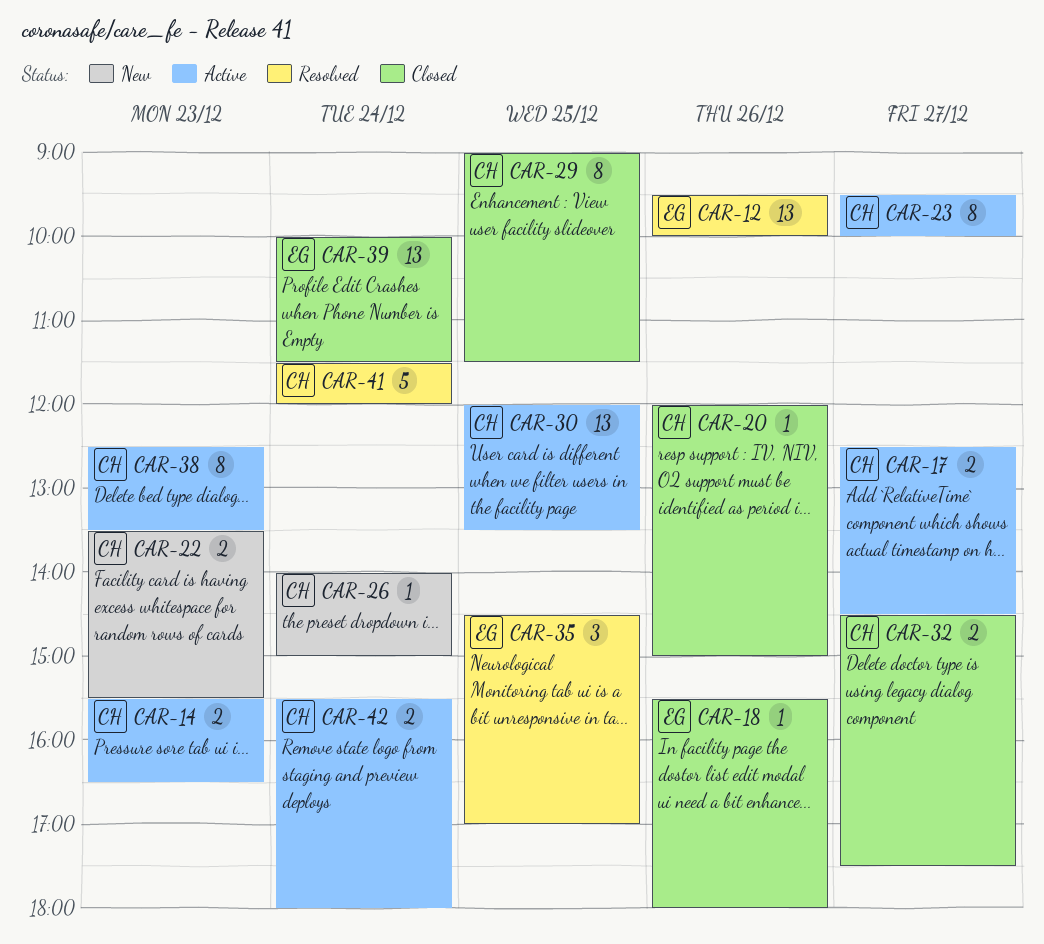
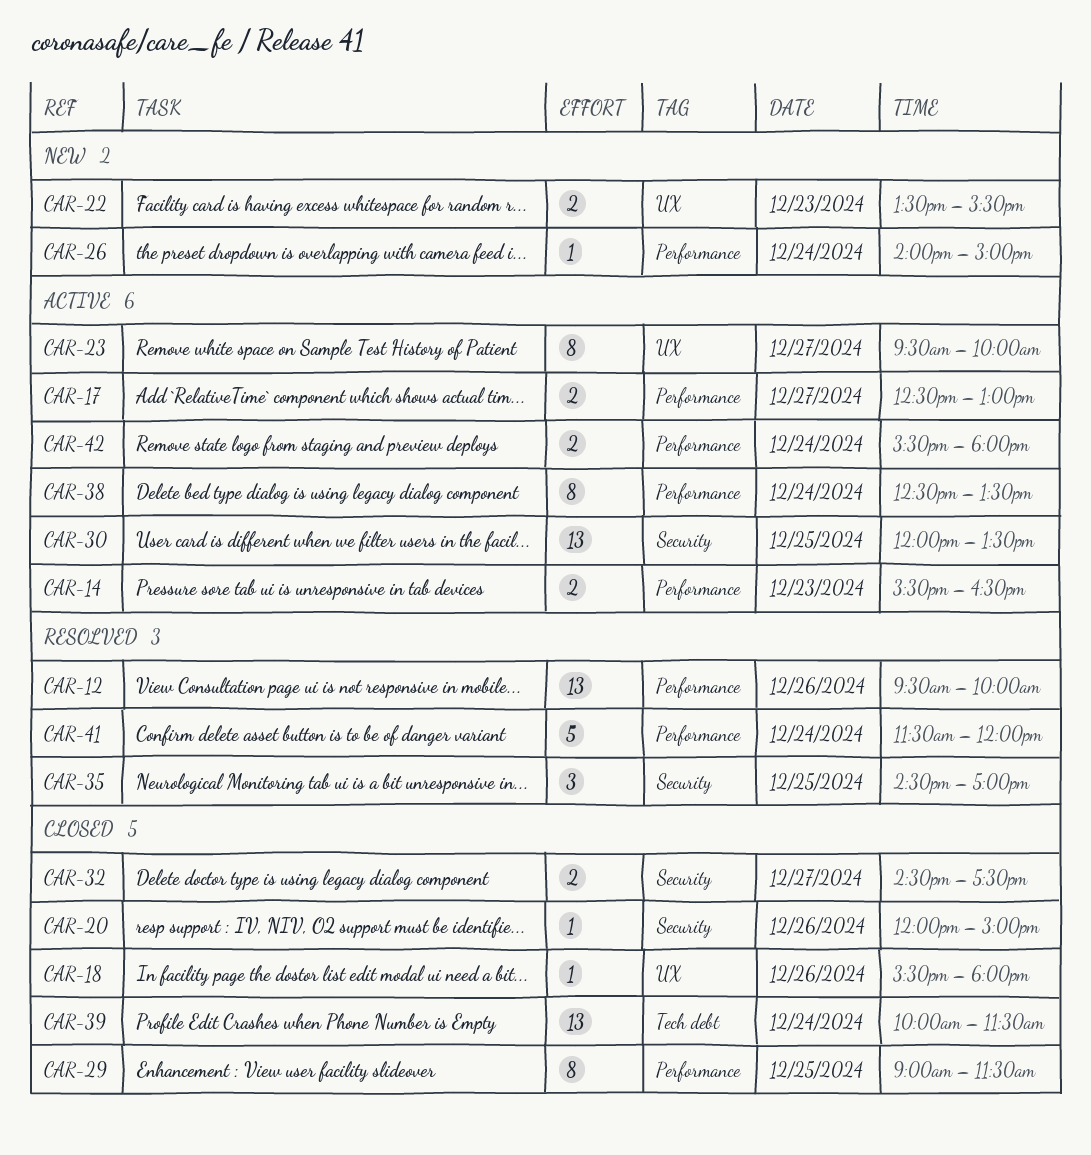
CAR-17, ends: 14:30 -> 13:00
CAR-38, day: Dec 23 -> Dec 24

